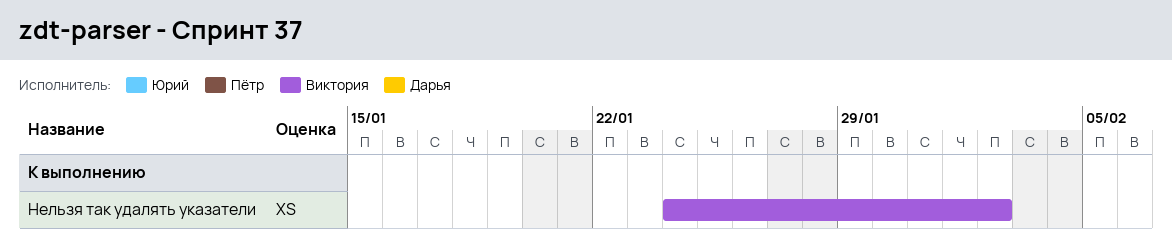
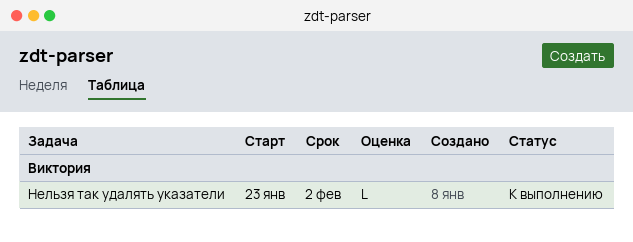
Нельзя так удалять указатели, estimate: XS -> L
Нельзя так удалять указатели, start: Jan 24 -> Jan 23

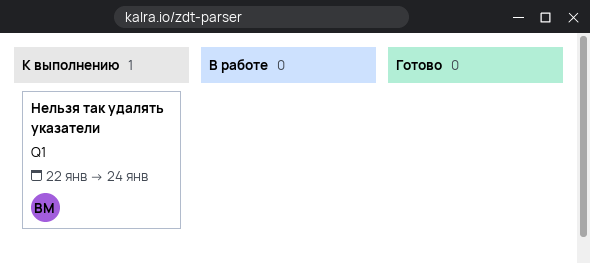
Нельзя так удалять указатели, start: Jan 23 -> Jan 22
Нельзя так удалять указатели, due: Feb 2 -> Jan 24

